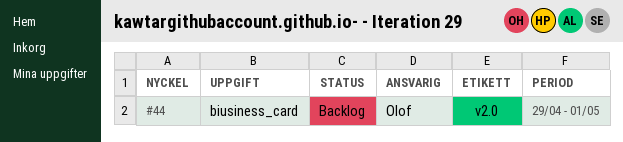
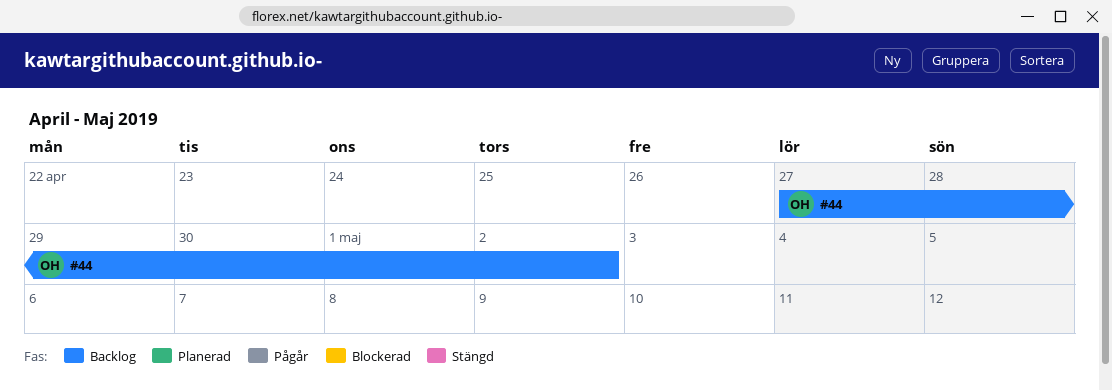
#44, start: Apr 29 -> Apr 27
#44, due: May 1 -> May 2

